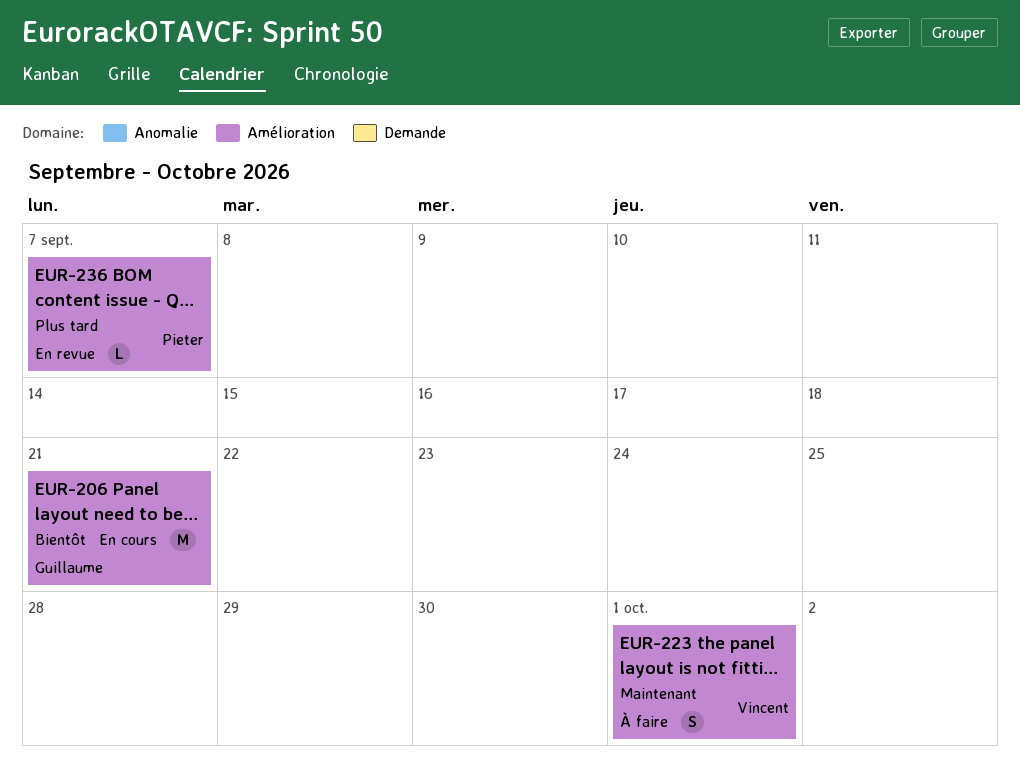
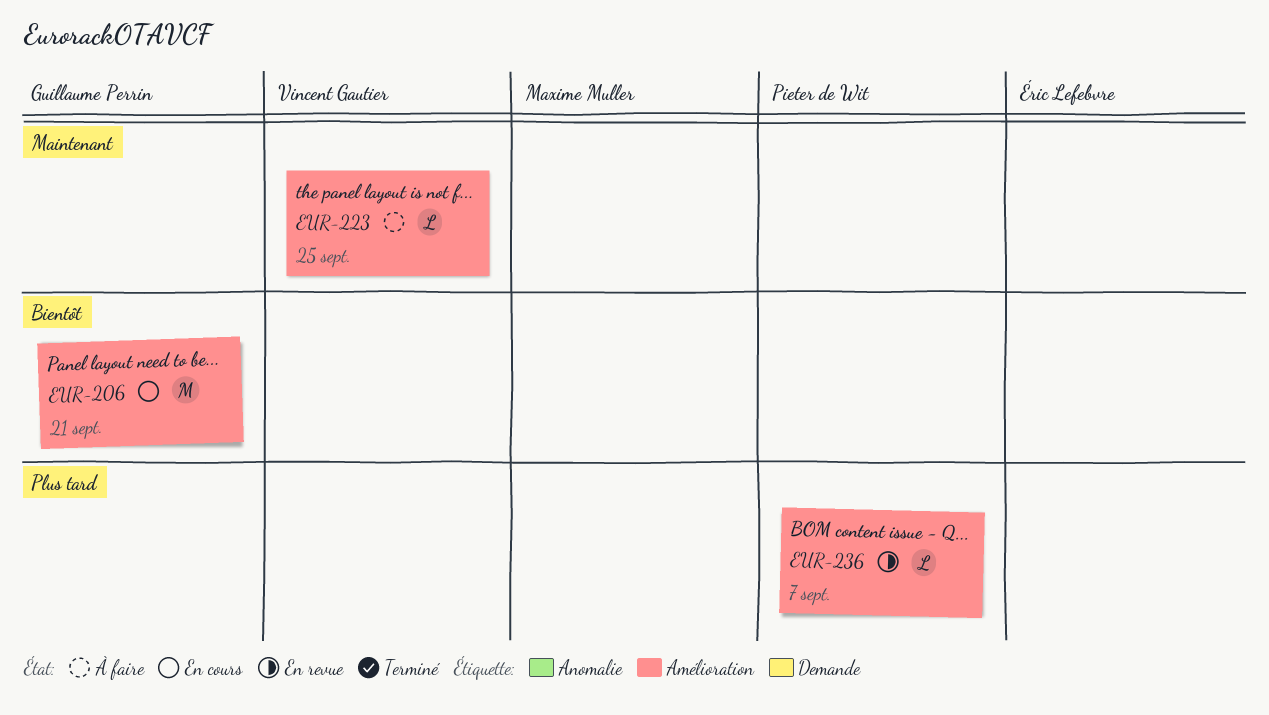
EUR-223, estimate: S -> L
EUR-223, due: Oct 1 -> Sep 25

